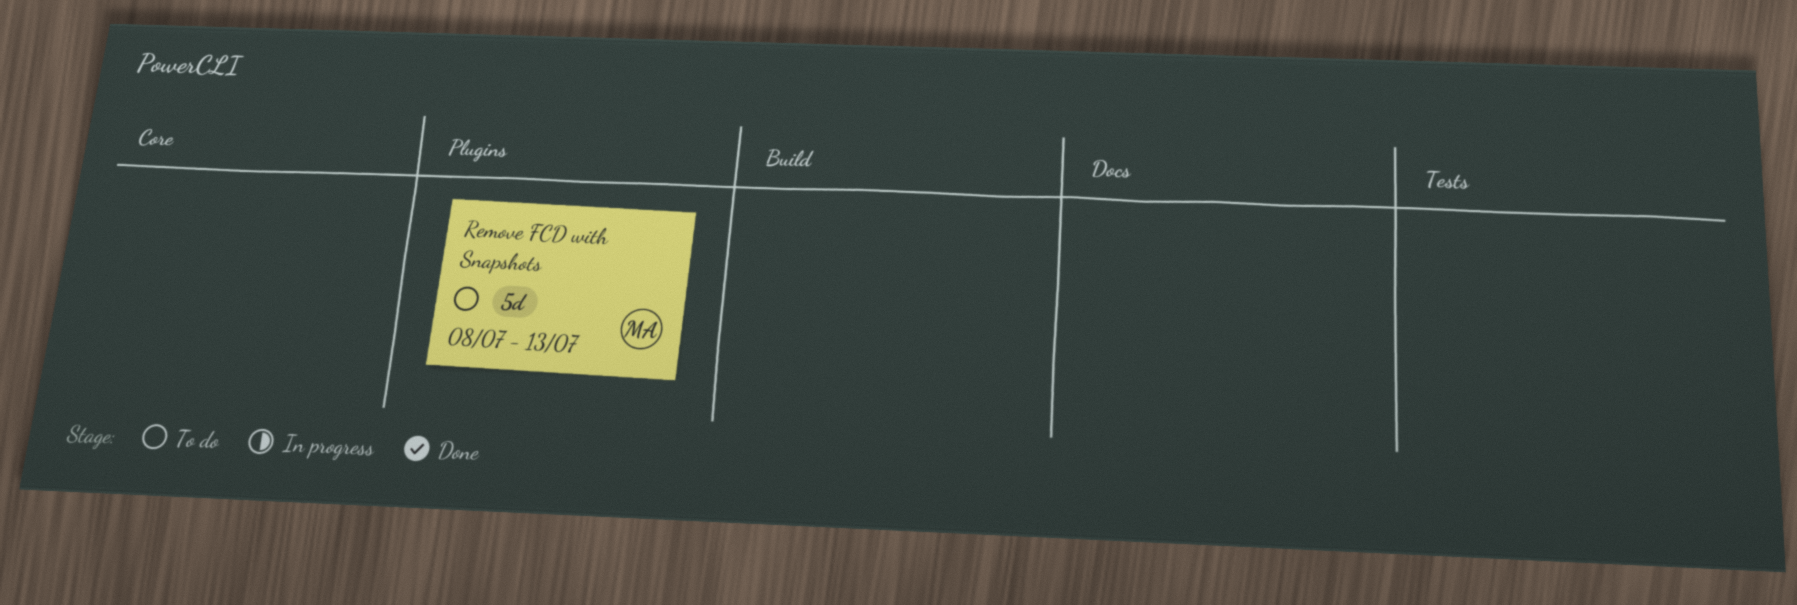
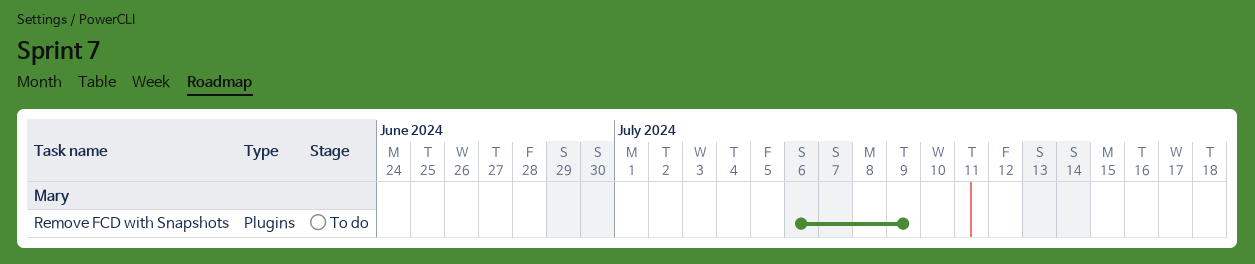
Remove FCD with Snapshots, start: Jul 8 -> Jul 6
Remove FCD with Snapshots, due: Jul 13 -> Jul 9

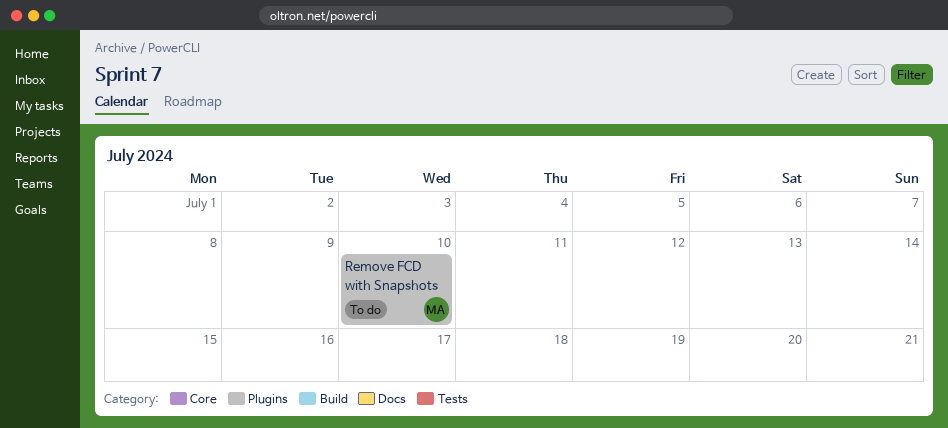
Remove FCD with Snapshots, due: Jul 9 -> Jul 10

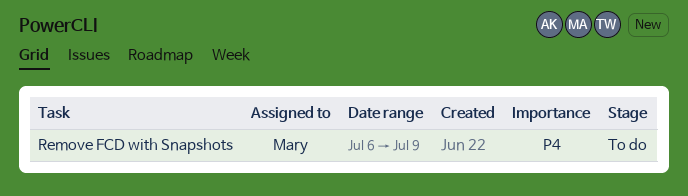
Remove FCD with Snapshots, due: Jul 10 -> Jul 9

